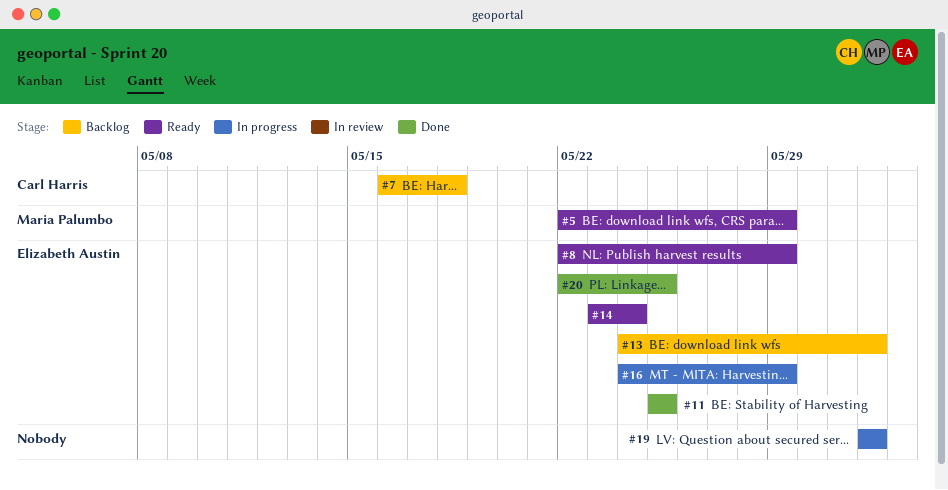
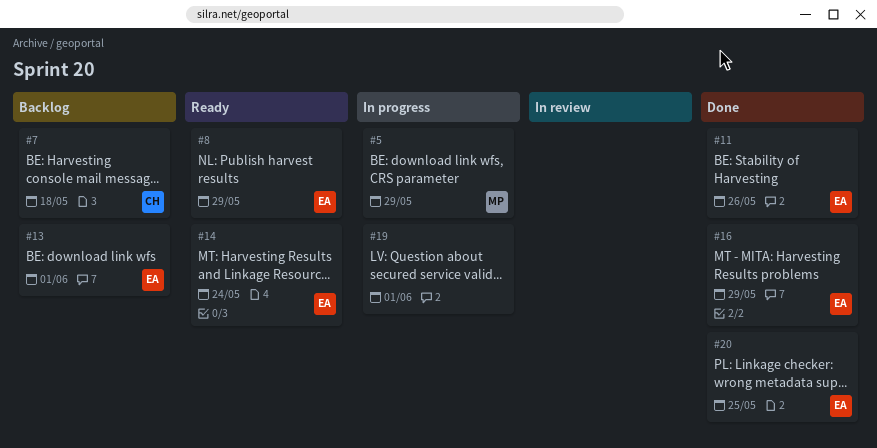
#5, status: Ready -> In progress
#11, due: May 25 -> May 26
#16, status: In progress -> Done

